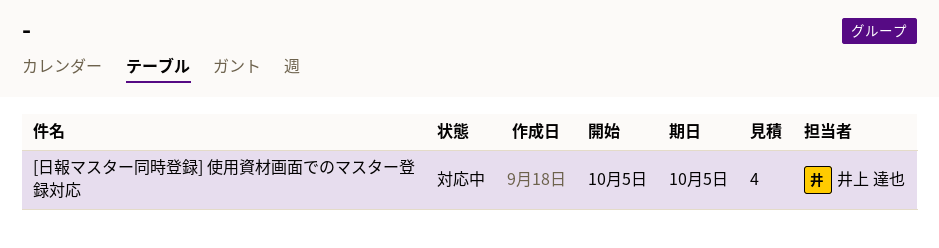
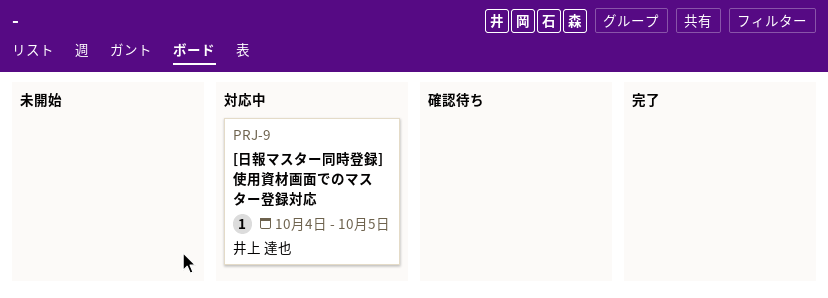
[日報マスター同時登録] 使用資材画面でのマスター登録対応, estimate: 4 -> 1
[日報マスター同時登録] 使用資材画面でのマスター登録対応, start: Oct 5 -> Oct 4

